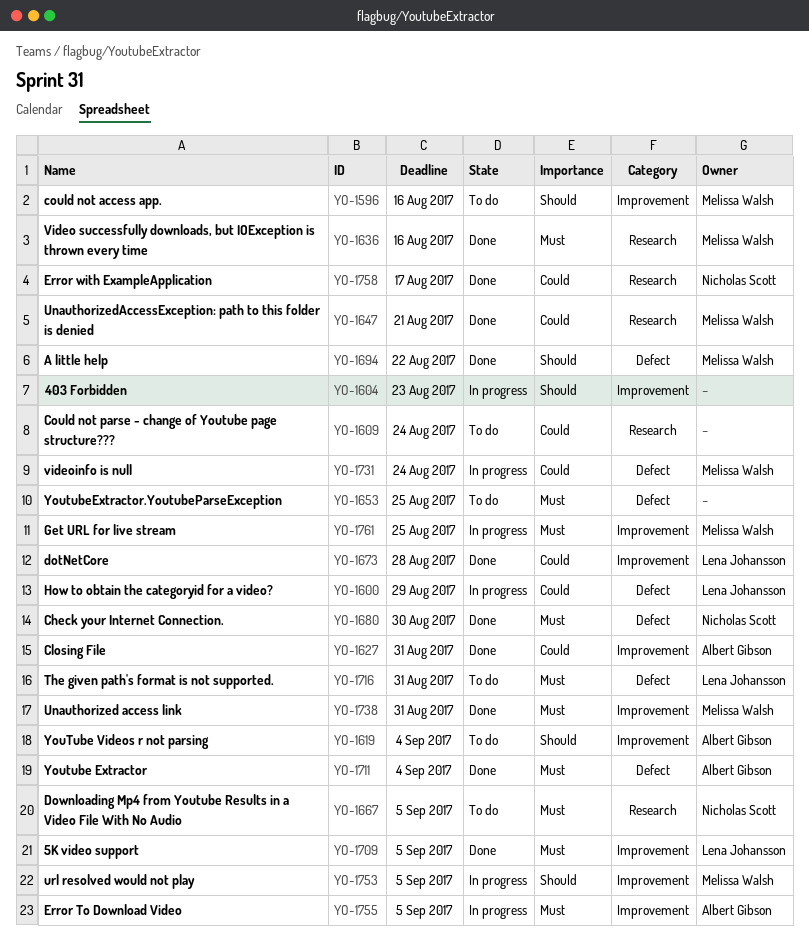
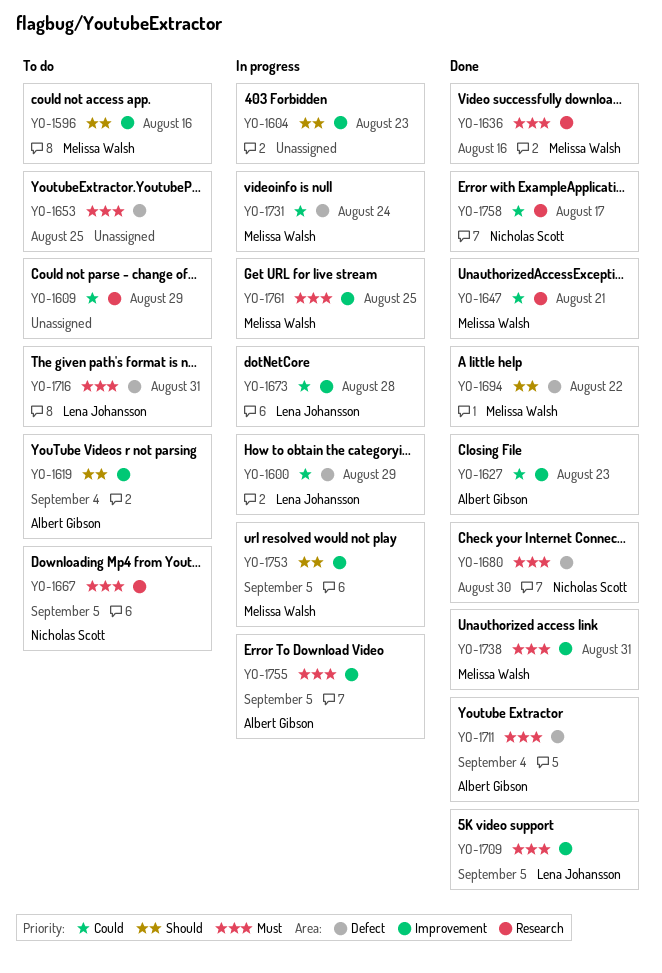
YO-1609, due: Aug 24 -> Aug 29
YO-1627, due: Aug 31 -> Aug 23
YO-1673, status: Done -> In progress

